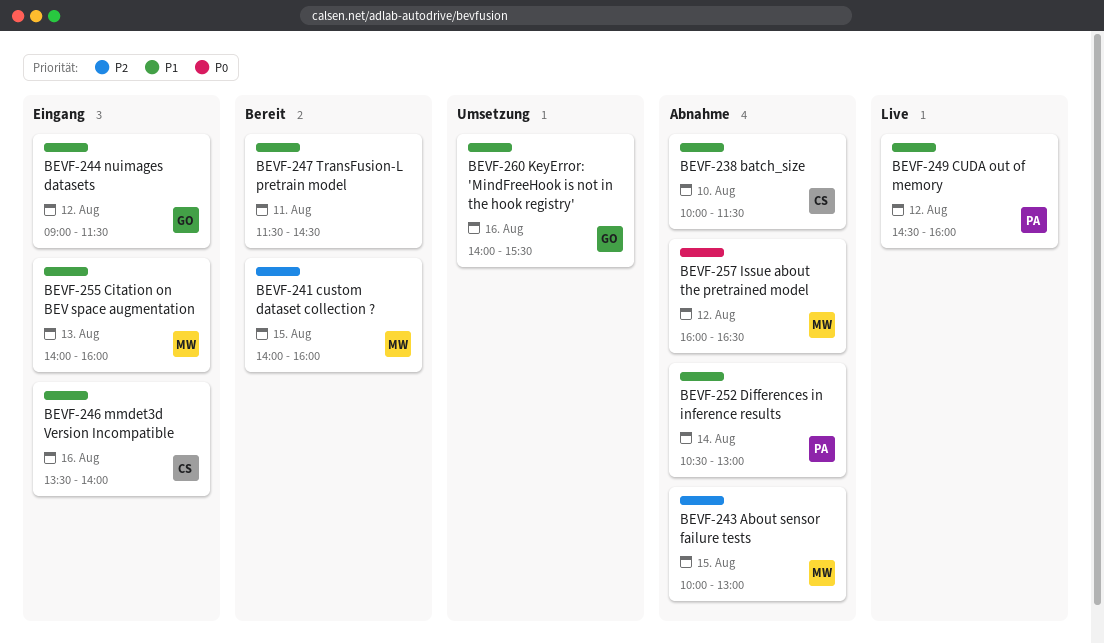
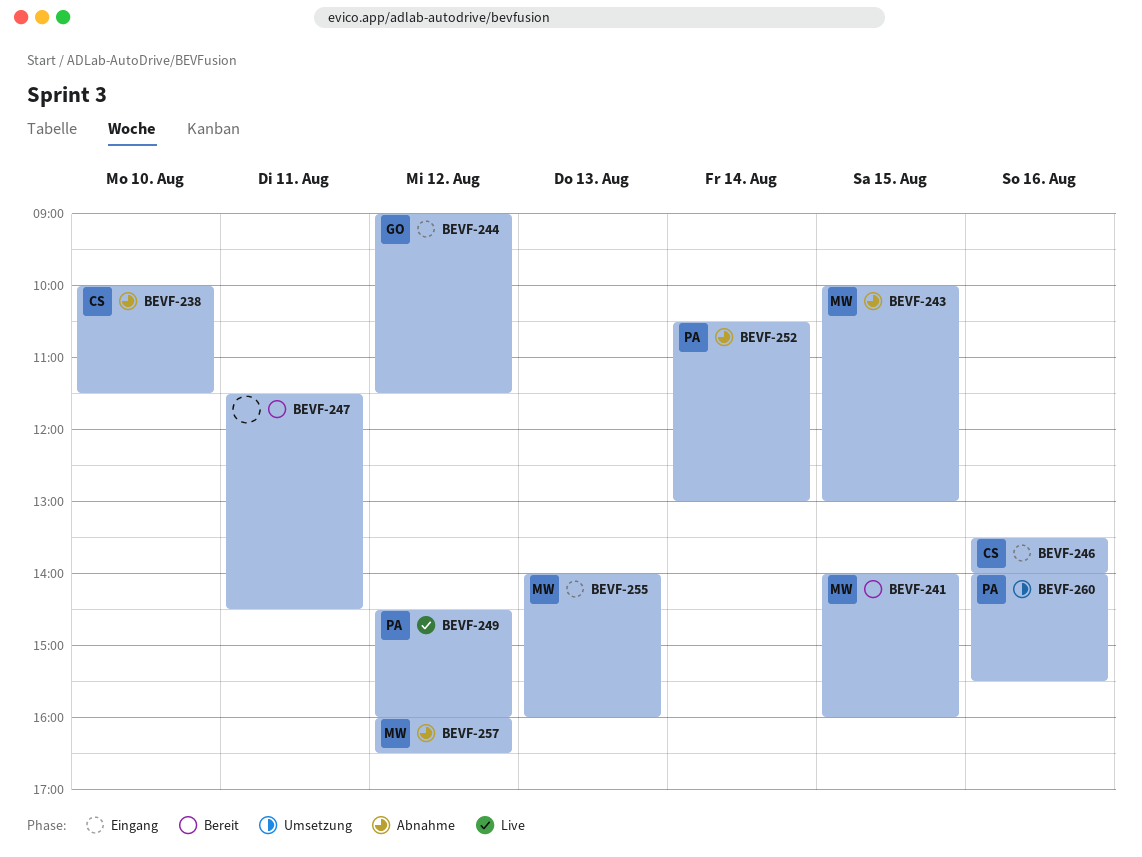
BEVF-260, owner: GO -> PA

